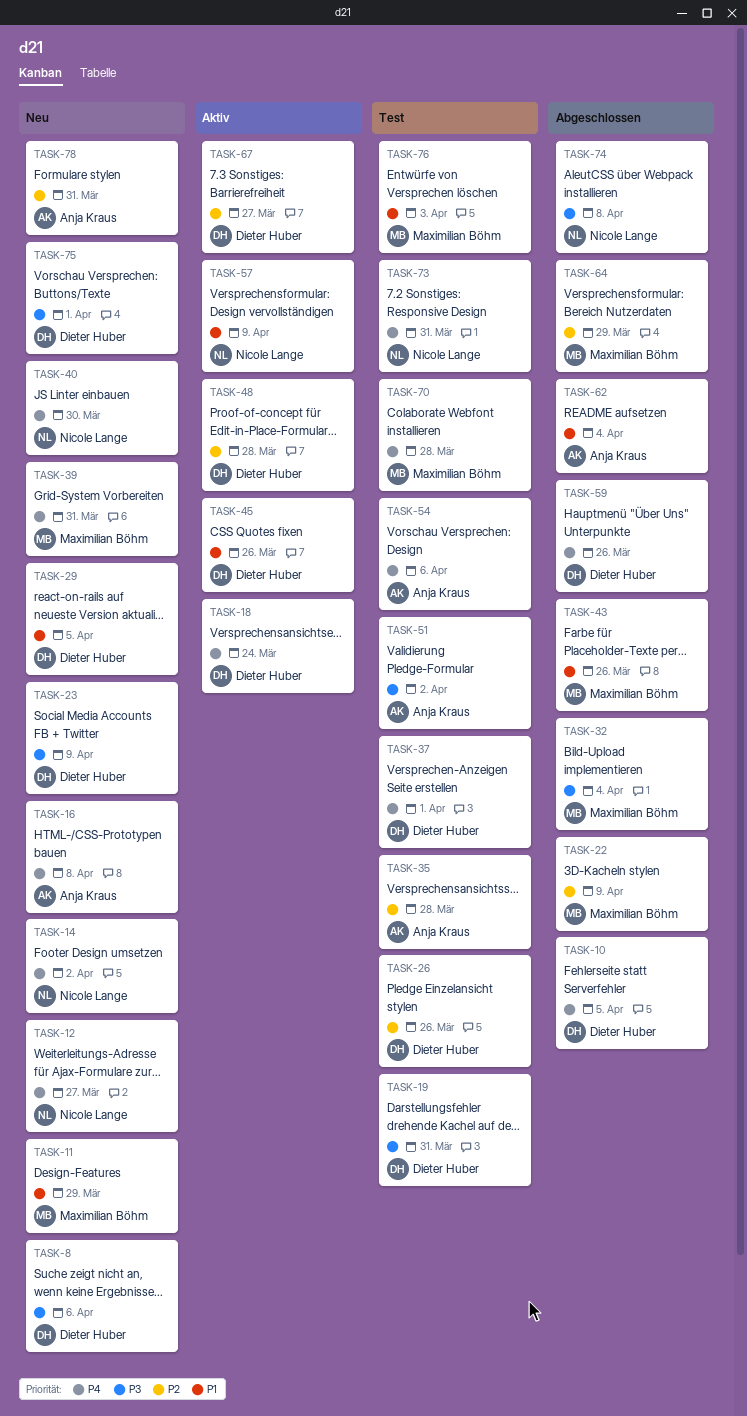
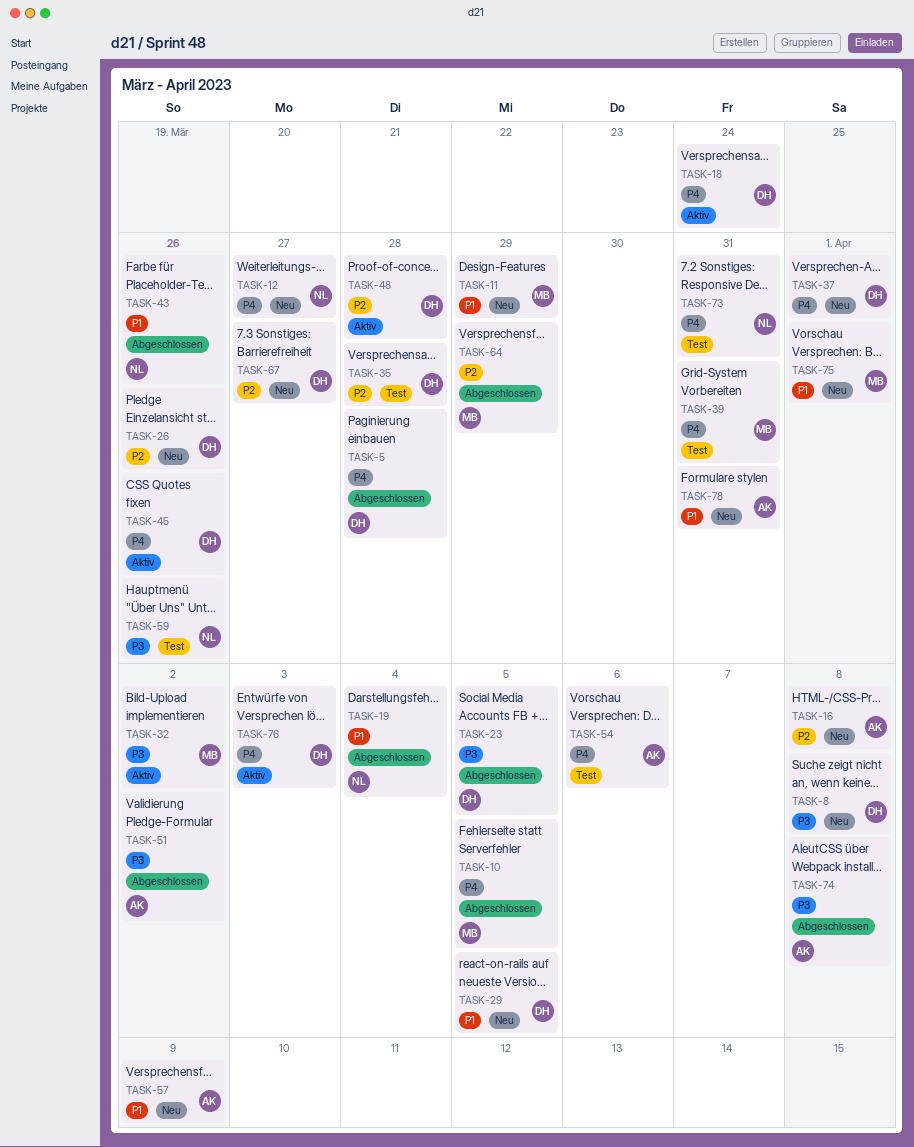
TASK-5: none -> present
TASK-8, due: Apr 6 -> Apr 8
TASK-10, owner: Dieter Huber -> Maximilian Böhm
TASK-14: present -> none
TASK-16, priority: P4 -> P2
TASK-19, status: Test -> Abgeschlossen
TASK-19, owner: Dieter Huber -> Nicole Lange
TASK-19, priority: P3 -> P1
TASK-19, due: Mar 31 -> Apr 4
TASK-22: present -> none
TASK-23, status: Neu -> Abgeschlossen
TASK-23, due: Apr 9 -> Apr 5
TASK-26, status: Test -> Neu
TASK-32, status: Abgeschlossen -> Aktiv
TASK-32, due: Apr 4 -> Apr 2
TASK-35, owner: Anja Kraus -> Dieter Huber
TASK-37, status: Test -> Neu
TASK-39, status: Neu -> Test
TASK-40: present -> none
TASK-43, owner: Maximilian Böhm -> Nicole Lange
TASK-45, priority: P1 -> P4
TASK-51, status: Test -> Abgeschlossen
TASK-57, status: Aktiv -> Neu
TASK-57, owner: Nicole Lange -> Anja Kraus
TASK-59, status: Abgeschlossen -> Test
TASK-59, owner: Dieter Huber -> Nicole Lange
TASK-59, priority: P4 -> P3
TASK-62: present -> none
TASK-67, status: Aktiv -> Neu
TASK-70: present -> none
TASK-74, owner: Nicole Lange -> Anja Kraus
TASK-75, owner: Dieter Huber -> Maximilian Böhm
TASK-75, priority: P3 -> P1
TASK-76, status: Test -> Aktiv
TASK-76, owner: Maximilian Böhm -> Dieter Huber
TASK-76, priority: P1 -> P4
TASK-78, priority: P2 -> P1

